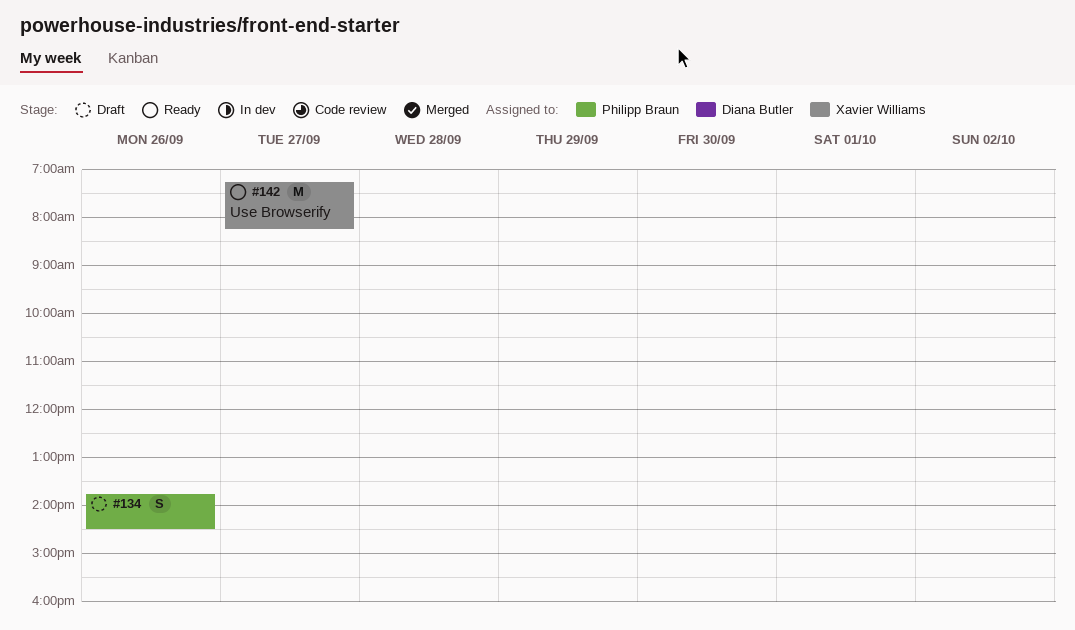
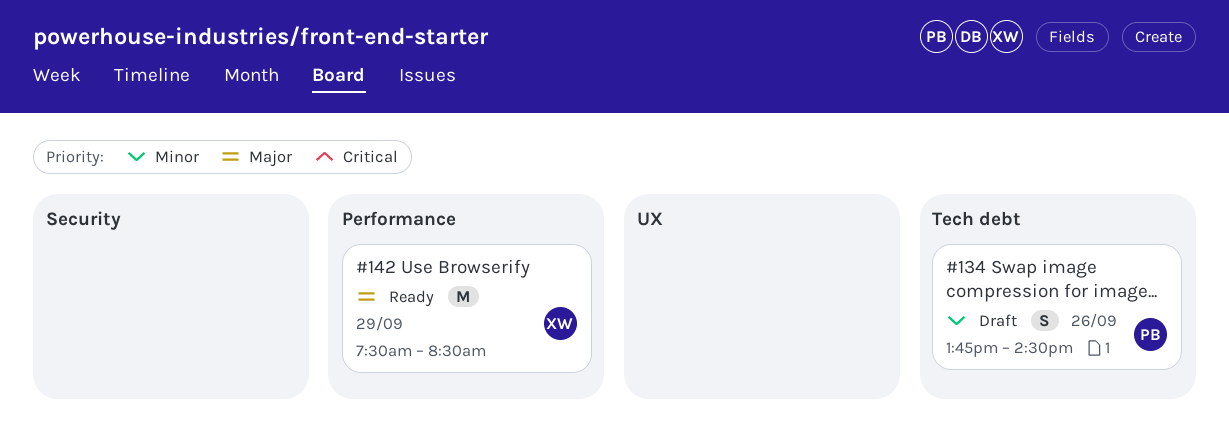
#142, day: Sep 27 -> Sep 29
#142, begins: 07:15 -> 07:30
#142, ends: 08:15 -> 08:30

